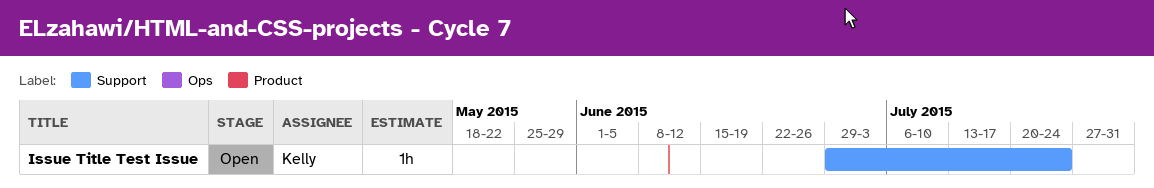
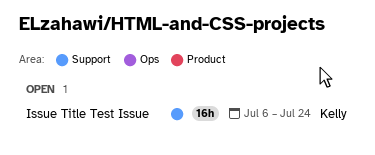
Issue Title Test Issue, estimate: 1h -> 16h
Issue Title Test Issue, start: Jun 29 -> Jul 6

